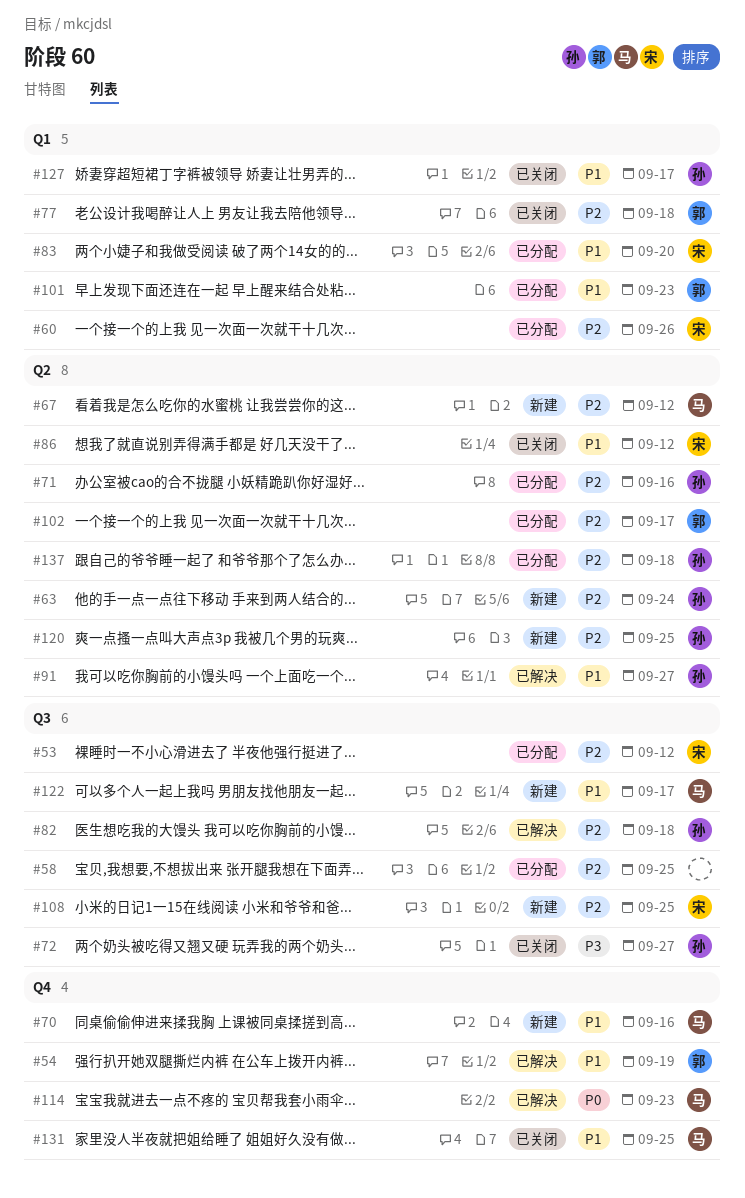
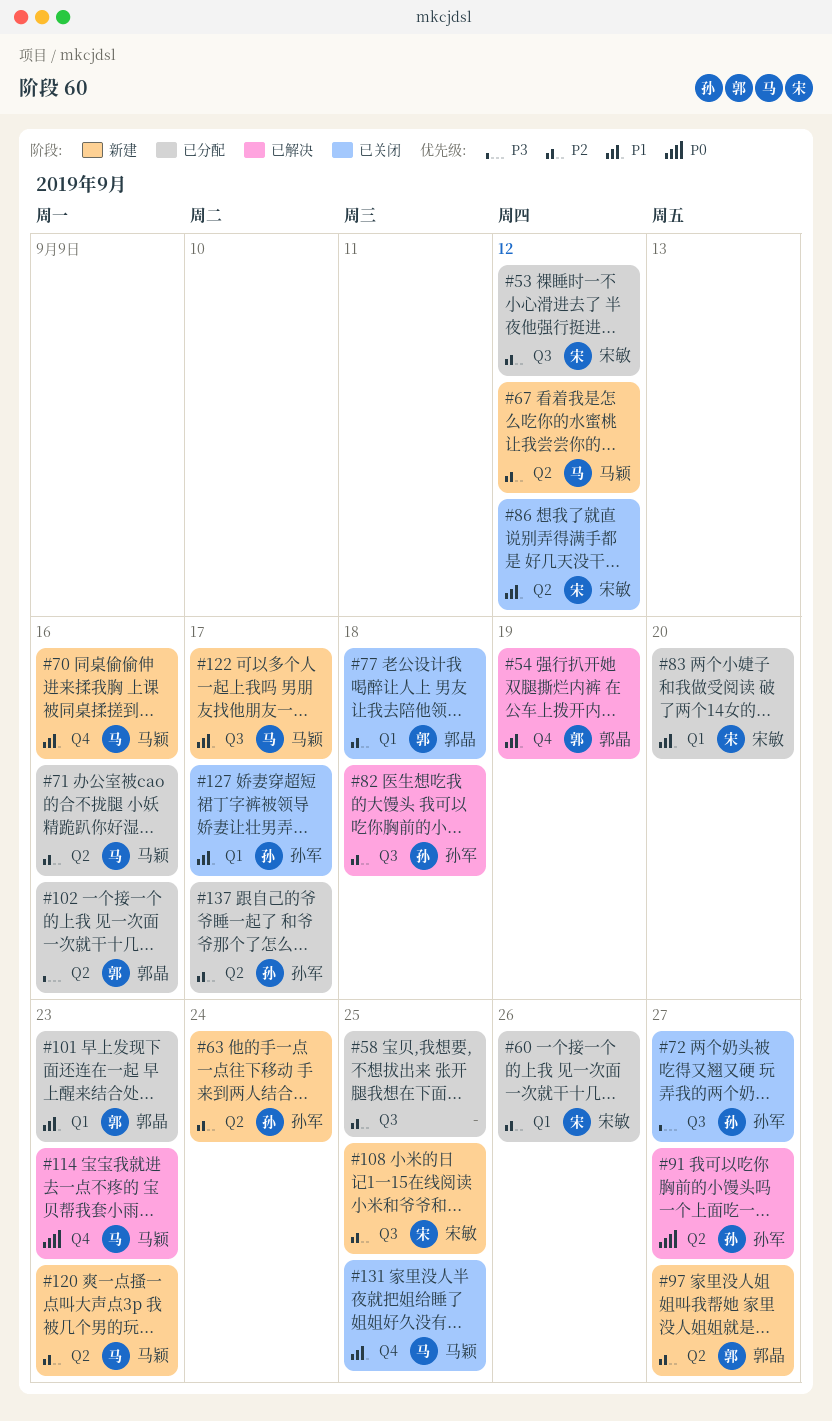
#71, owner: 孙军 -> 马颖
#91, priority: P1 -> P0
#97: none -> present
#102, priority: P2 -> P3
#102, due: Sep 17 -> Sep 16
#120, owner: 孙军 -> 马颖
#120, due: Sep 25 -> Sep 23
#137, due: Sep 18 -> Sep 17

